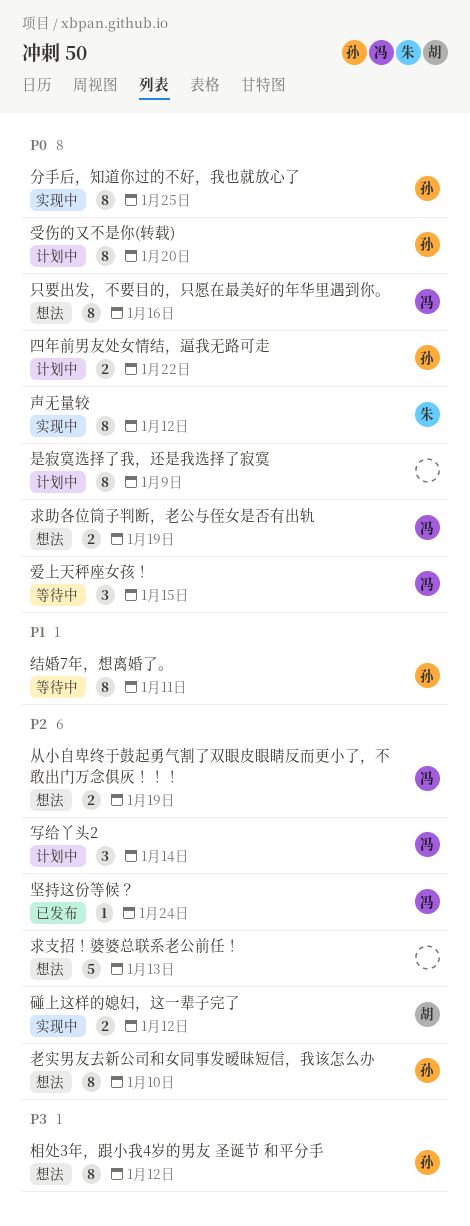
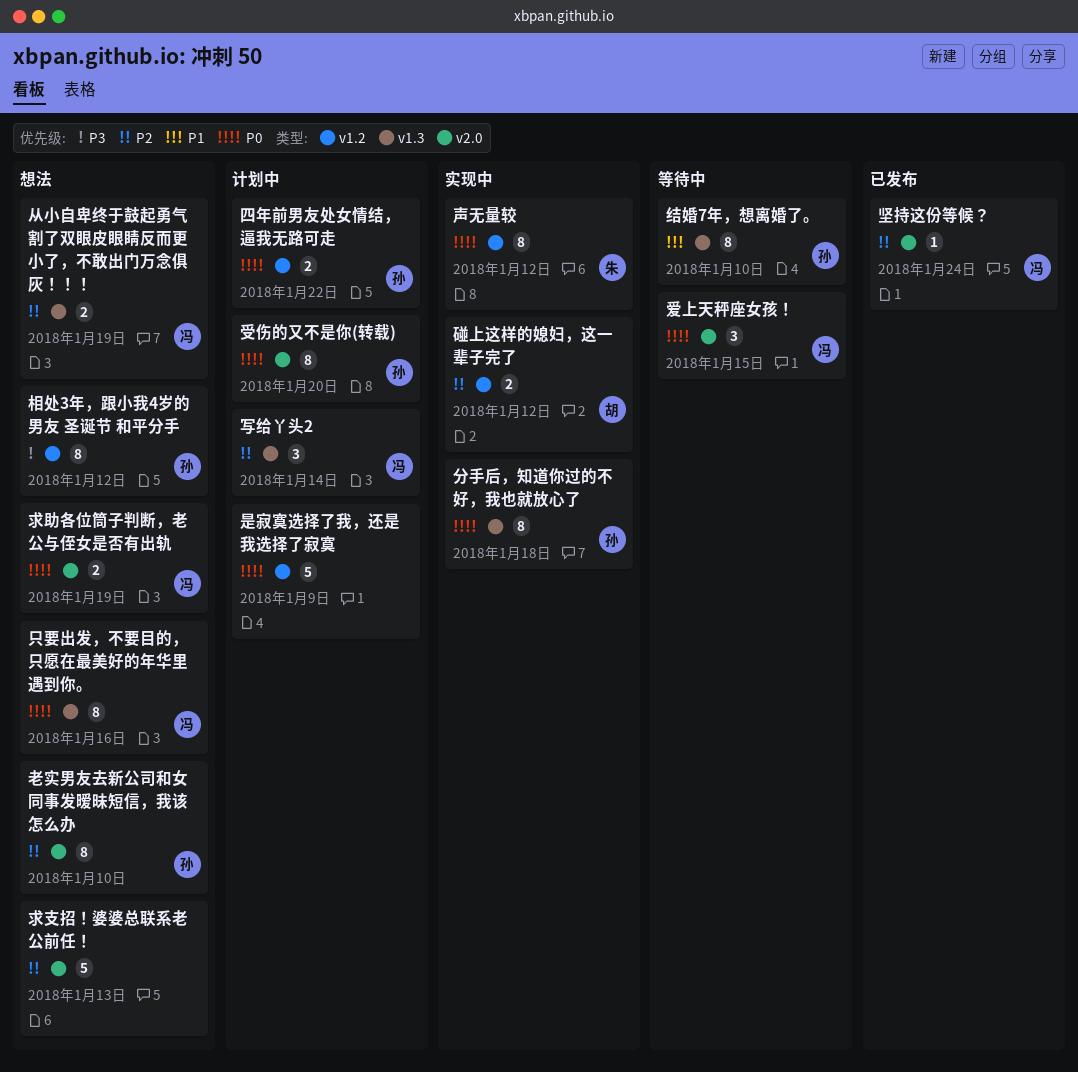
分手后，知道你过的不好，我也就放心了, due: Jan 25 -> Jan 18
是寂寞选择了我，还是我选择了寂寞, estimate: 8 -> 5
结婚7年，想离婚了。, due: Jan 11 -> Jan 10

